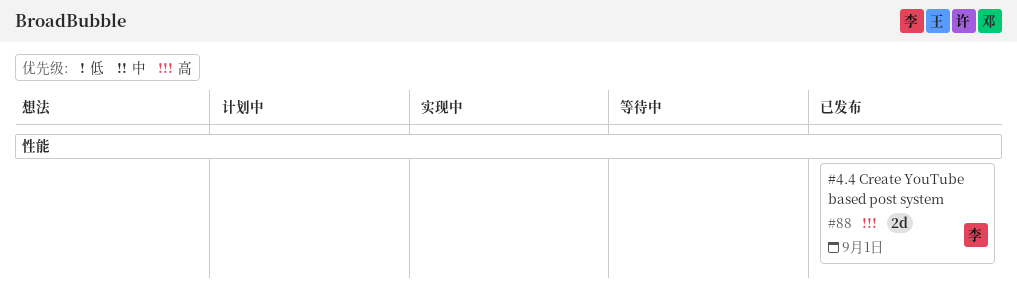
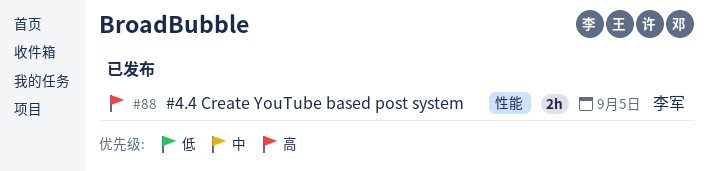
#88, estimate: 2d -> 2h
#88, due: Sep 1 -> Sep 5

